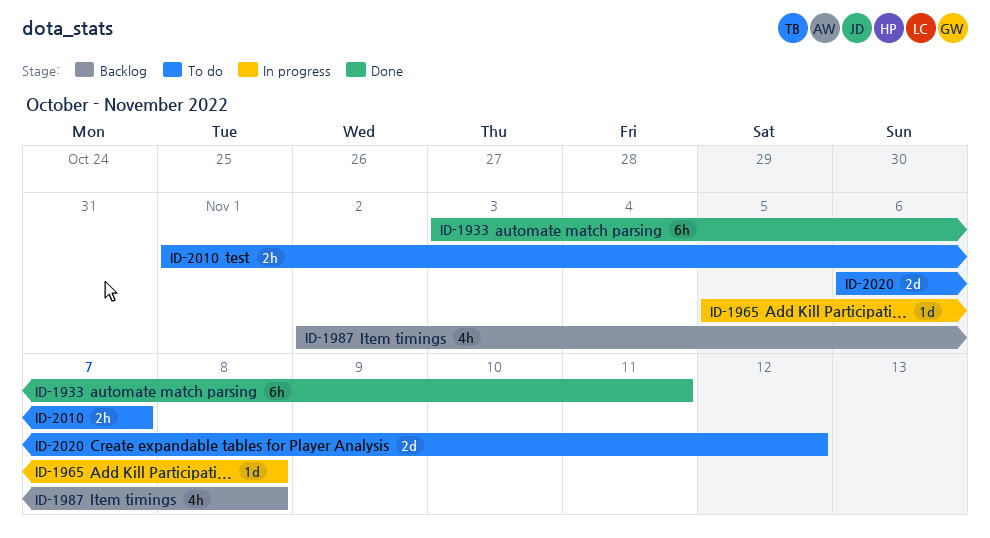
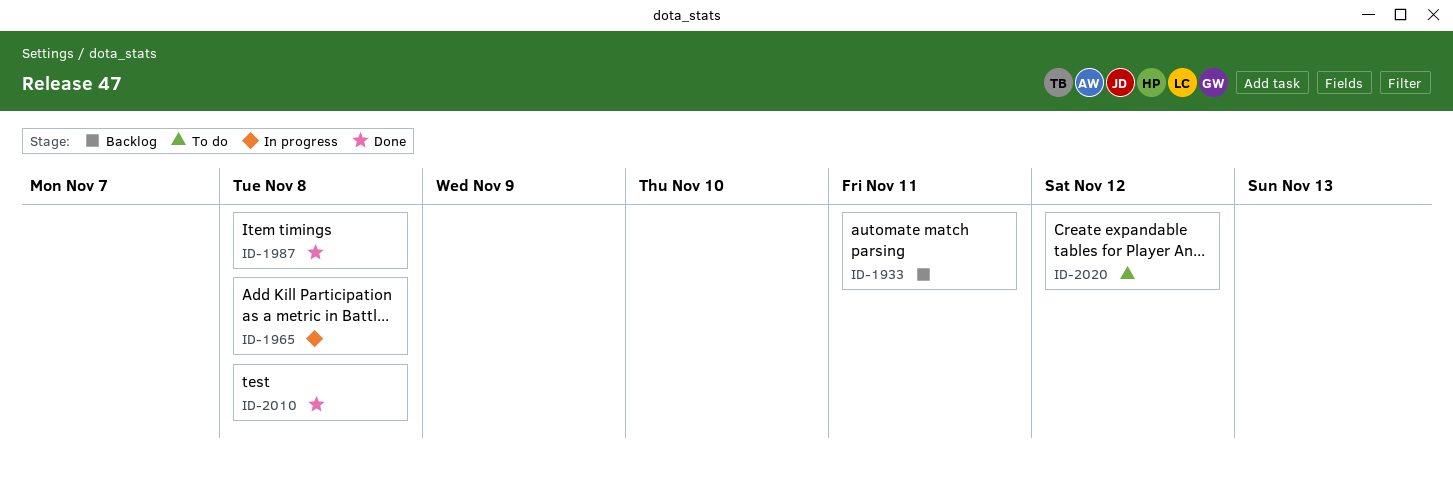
ID-1933, status: Done -> Backlog
ID-1987, status: Backlog -> Done
ID-2010, status: To do -> Done
ID-2010, due: Nov 7 -> Nov 8

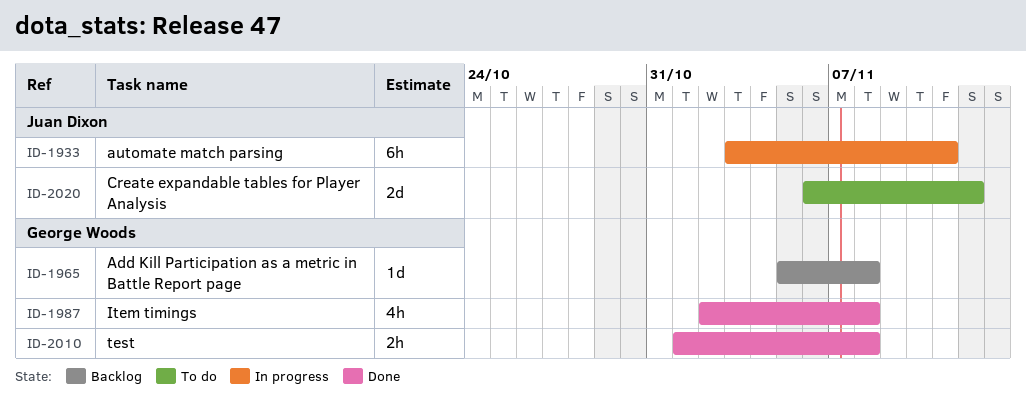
ID-1933, status: Backlog -> In progress
ID-1965, status: In progress -> Backlog

